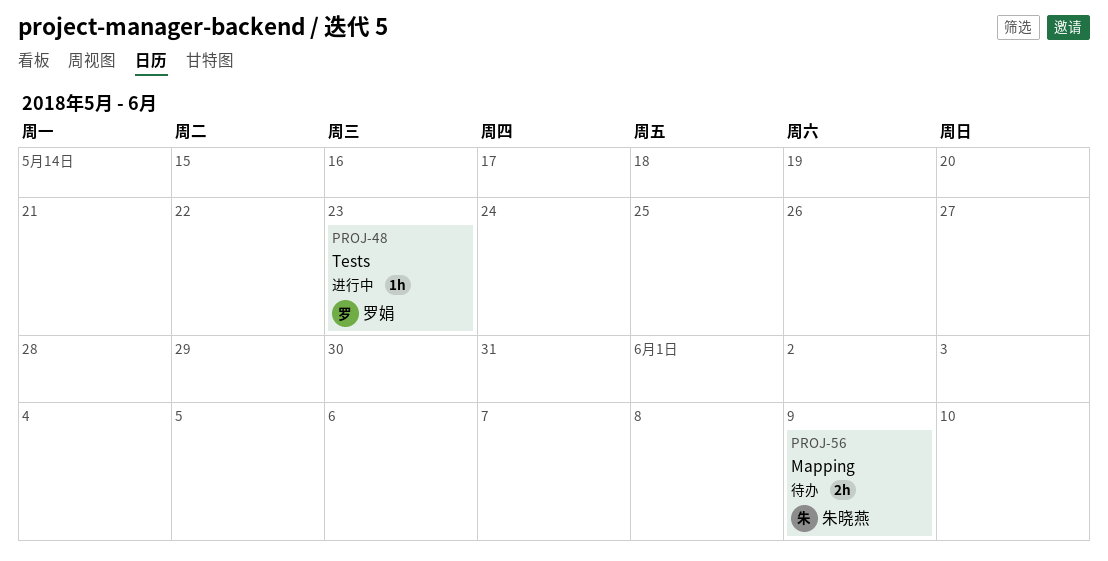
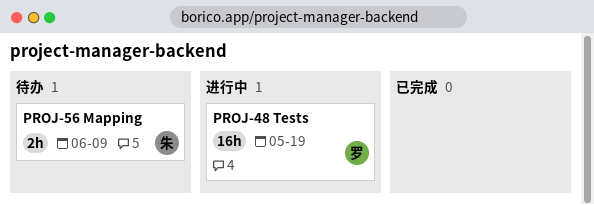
PROJ-48, estimate: 1h -> 16h
PROJ-48, due: May 23 -> May 19

